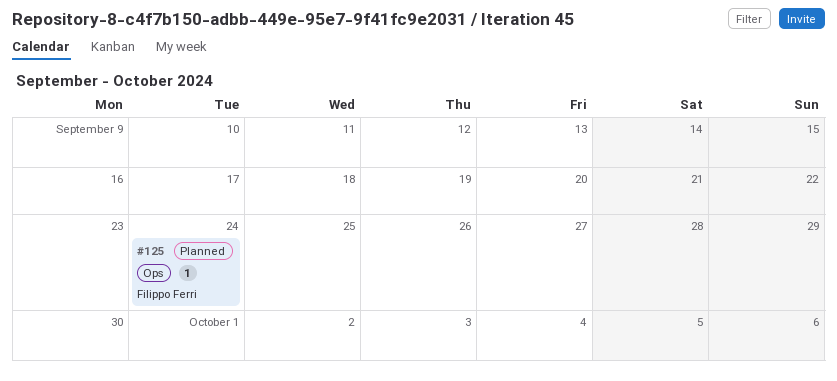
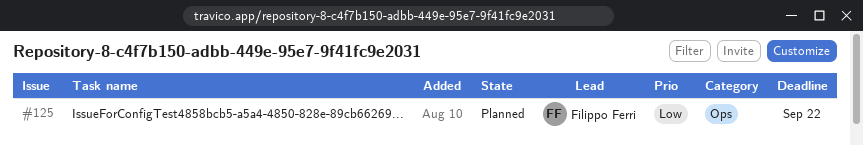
#125, due: Sep 24 -> Sep 22

